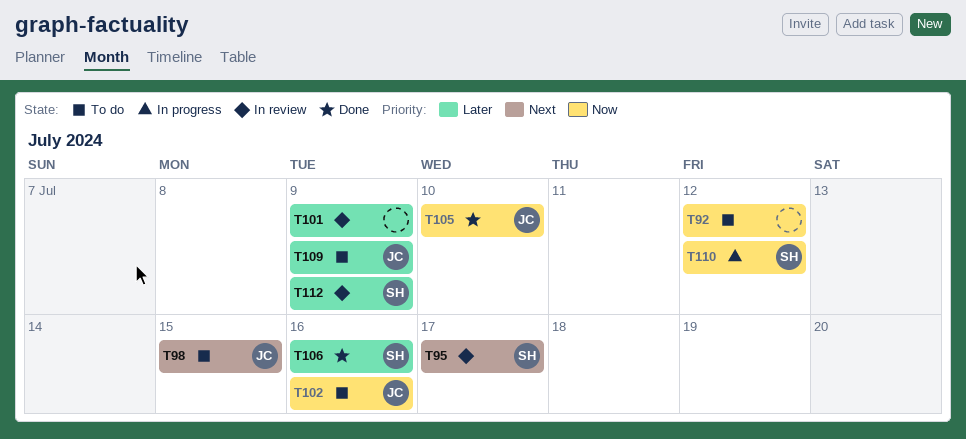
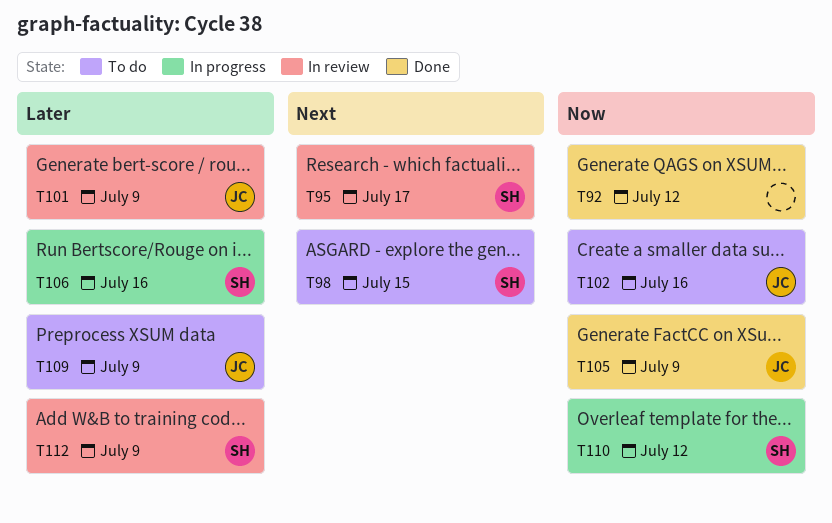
T92, status: To do -> Done
T98, owner: JC -> SH
T101, owner: none -> JC
T105, due: Jul 10 -> Jul 9
T106, status: Done -> In progress

